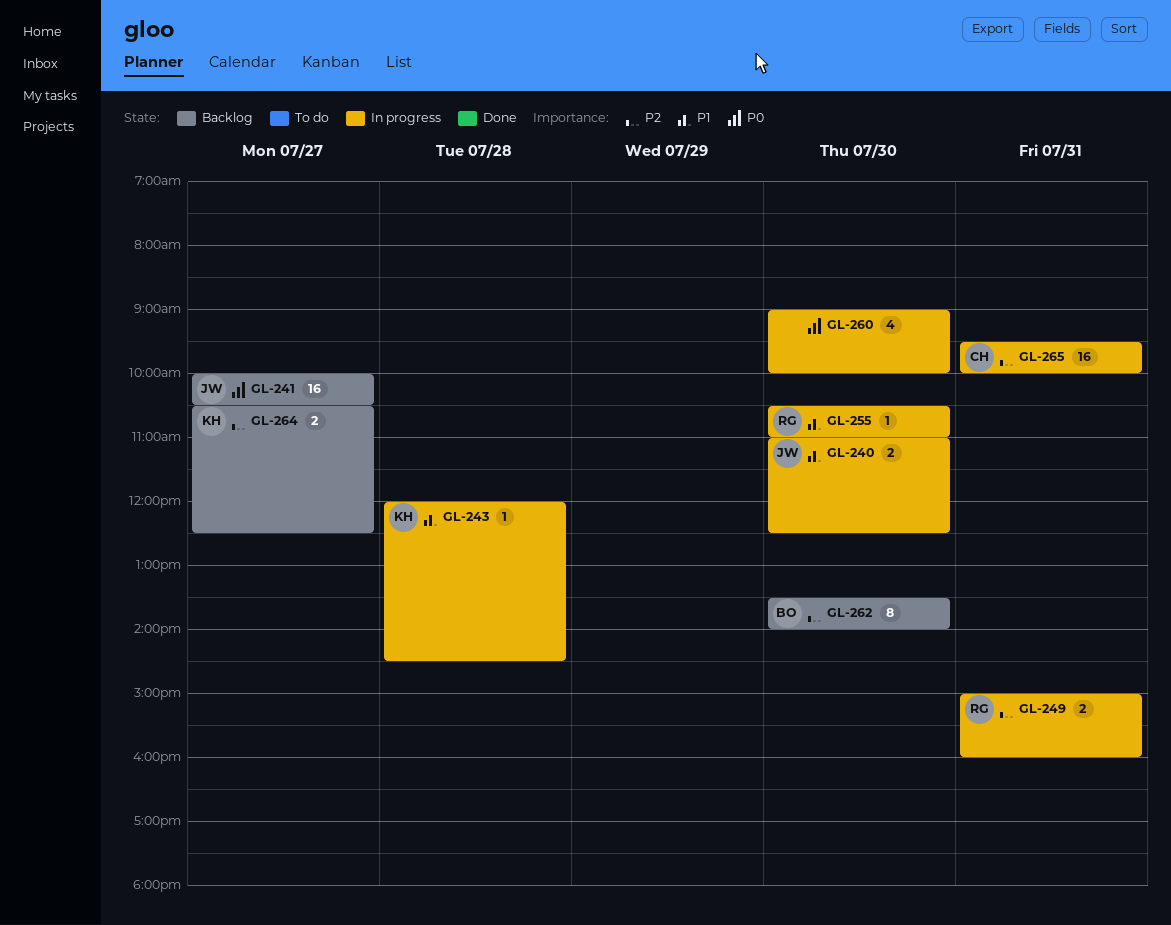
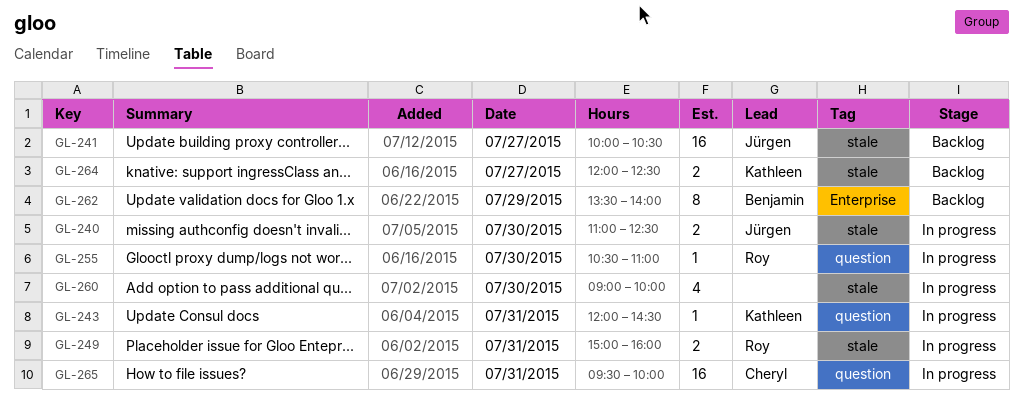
GL-243, day: Jul 28 -> Jul 31
GL-262, day: Jul 30 -> Jul 29
GL-264, begins: 10:30 -> 12:00

